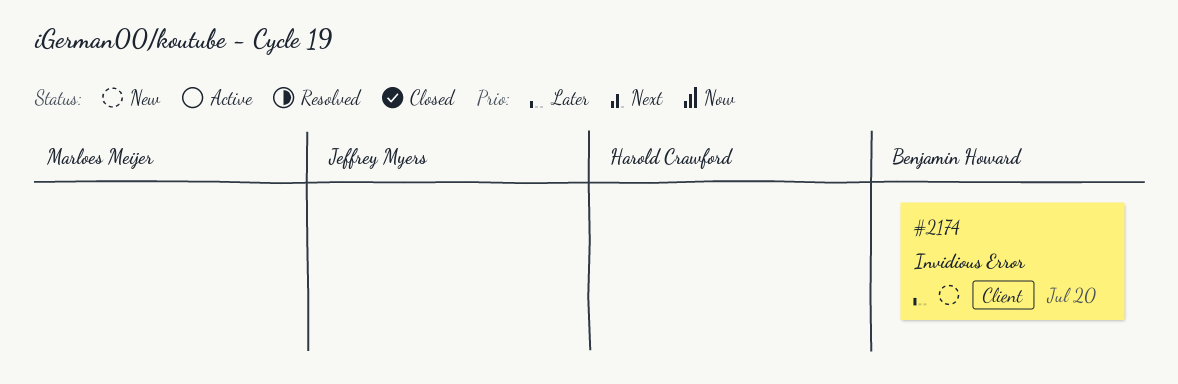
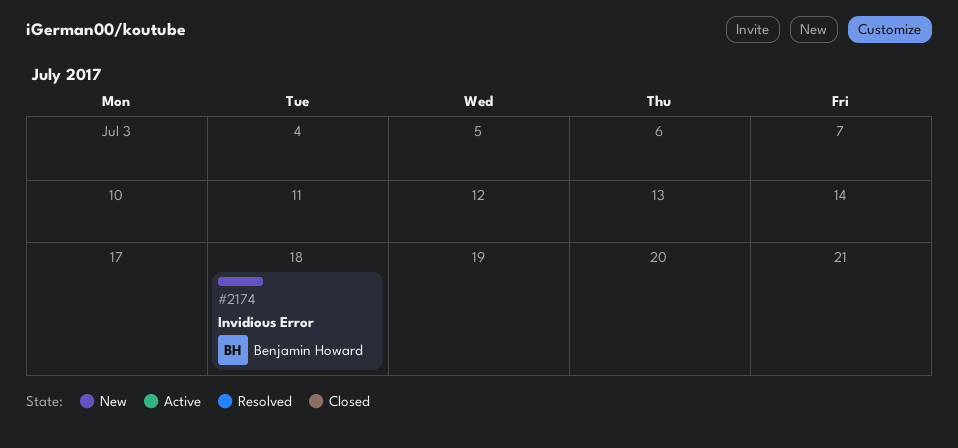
#2174, due: Jul 20 -> Jul 18

